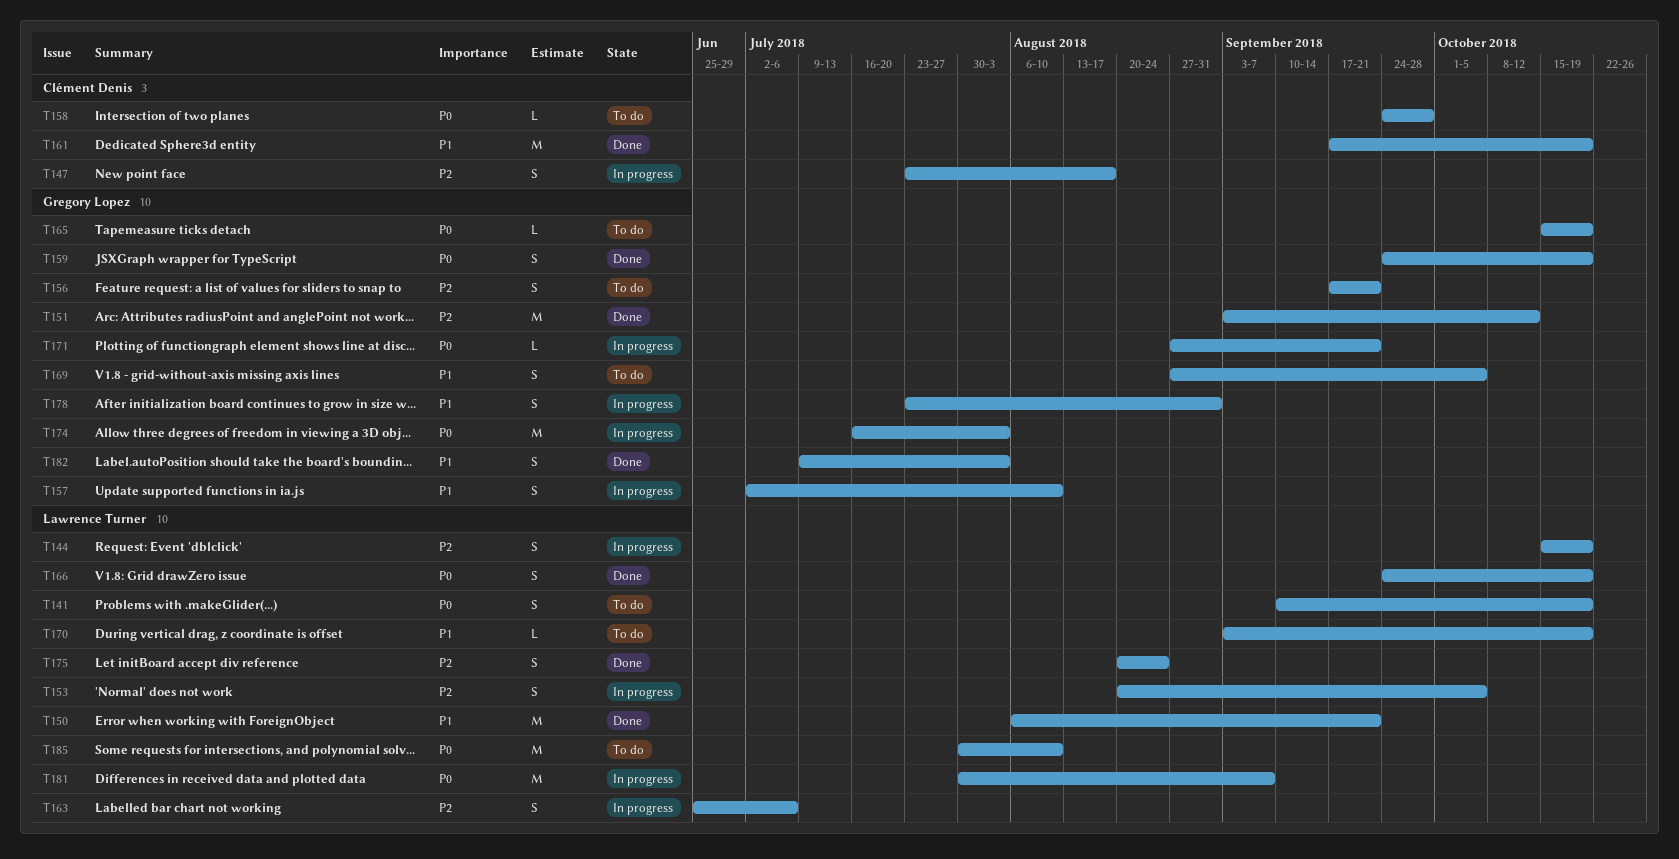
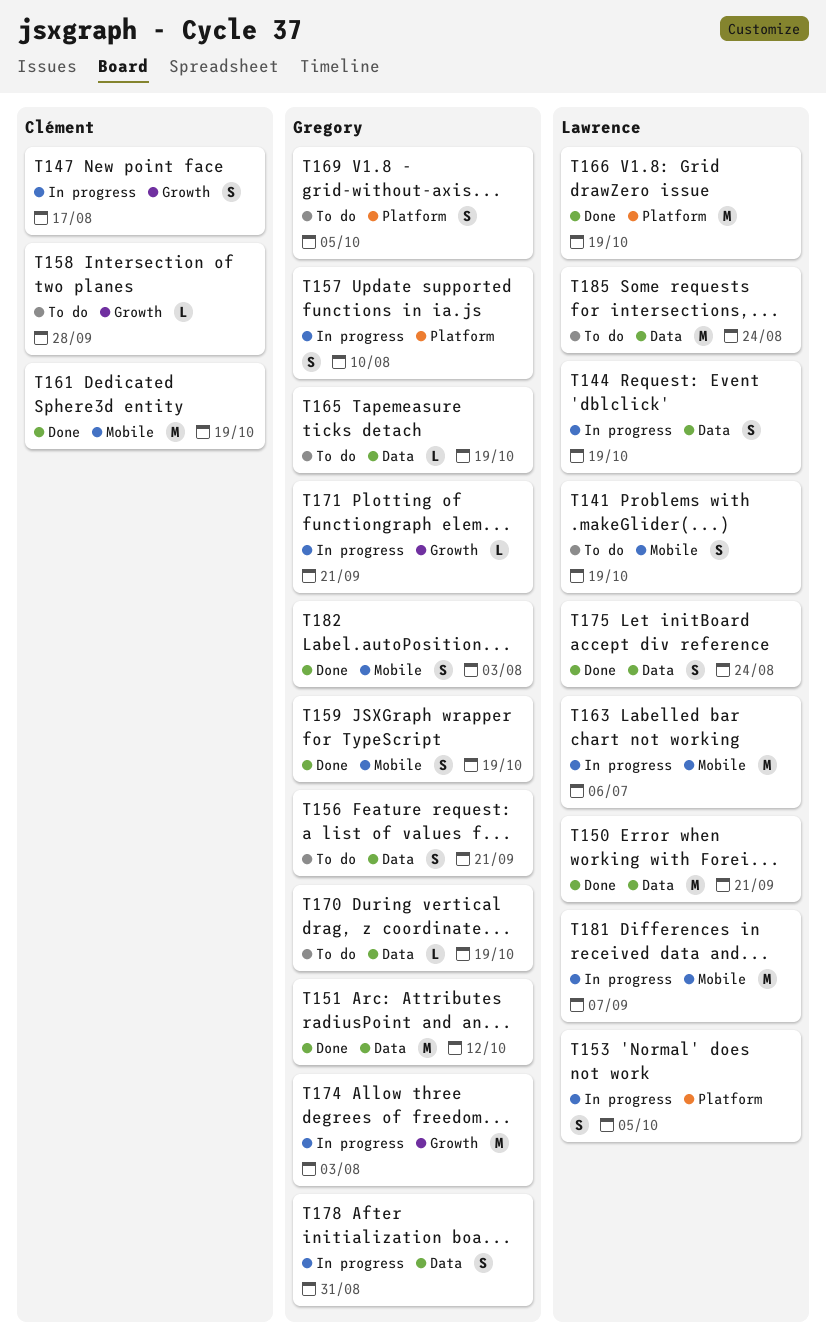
T163, estimate: S -> M
T166, estimate: S -> M
T170, owner: Lawrence Turner -> Gregory Lopez
T185, due: Aug 10 -> Aug 24

